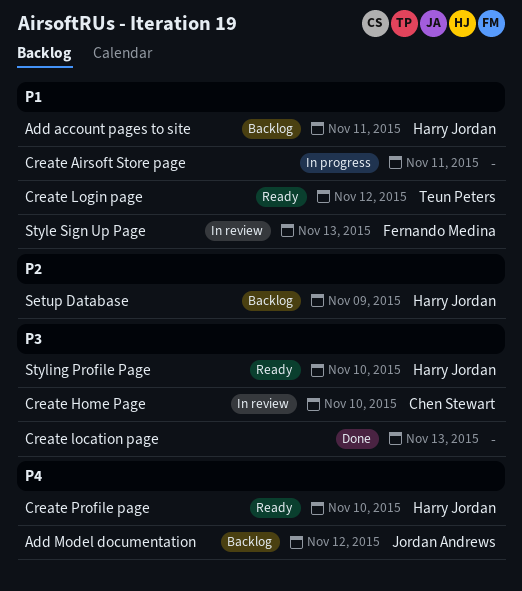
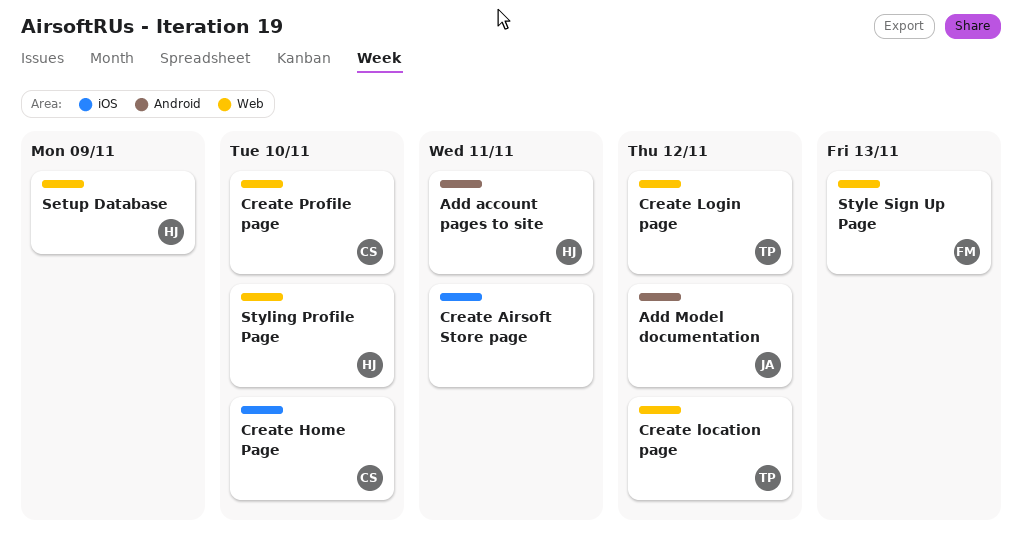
Create location page, owner: none -> Teun Peters
Create location page, due: Nov 13 -> Nov 12
Create Profile page, owner: Harry Jordan -> Chen Stewart

